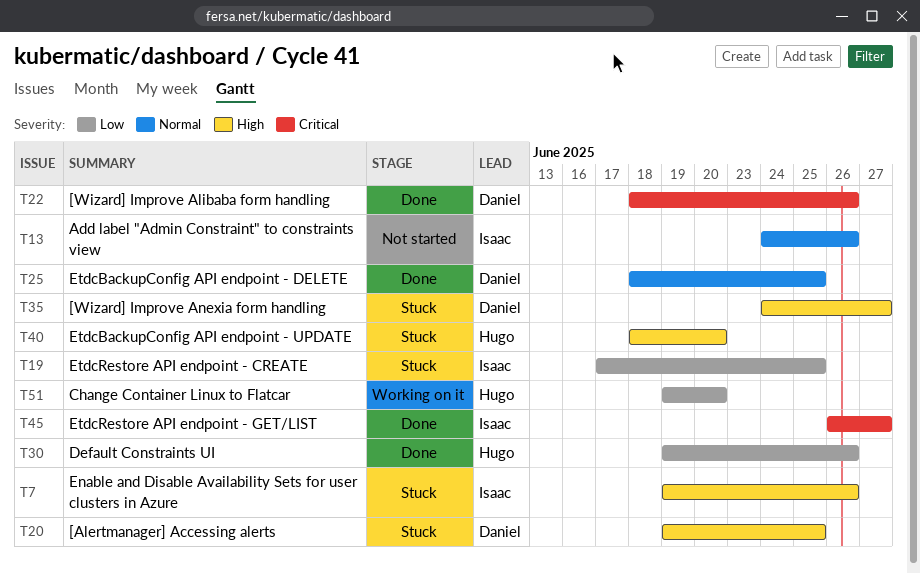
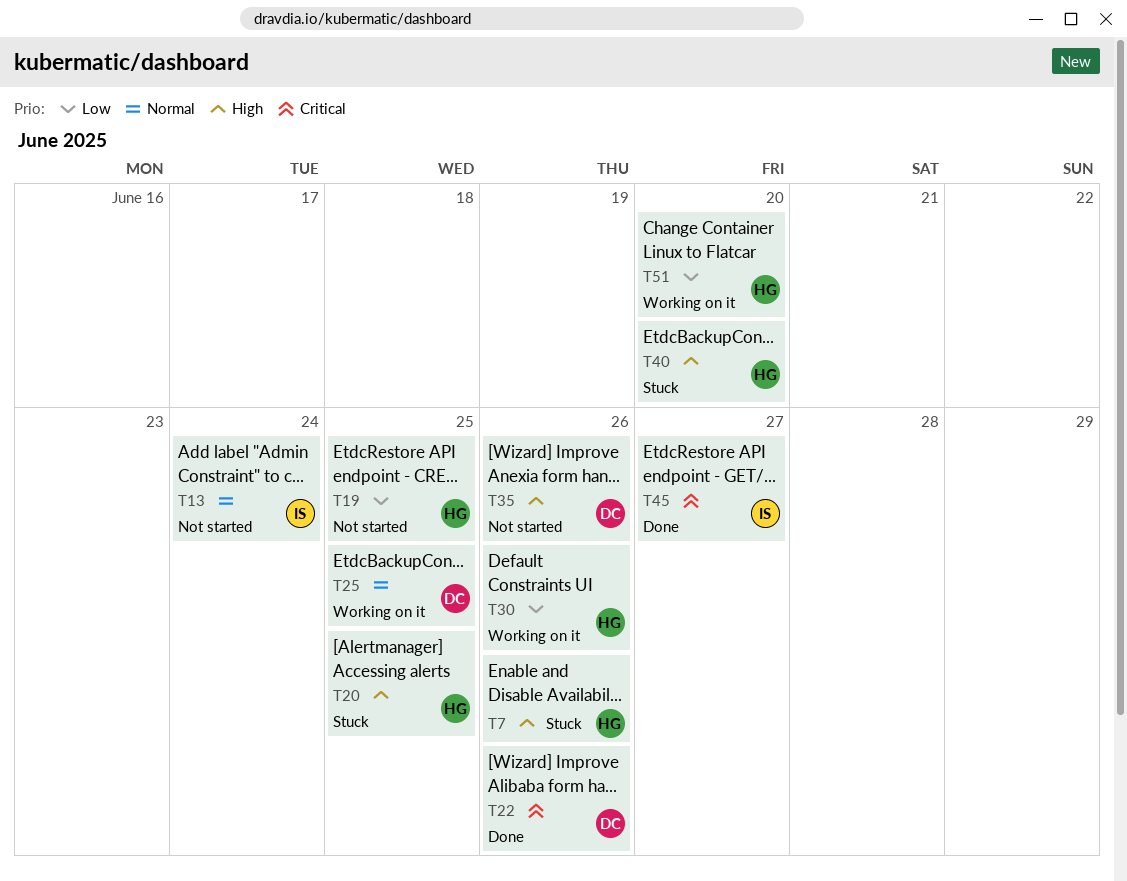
T7, owner: Isaac -> Hugo
T13, due: Jun 26 -> Jun 24
T19, status: Stuck -> Not started
T19, owner: Isaac -> Hugo
T20, owner: Daniel -> Hugo
T25, status: Done -> Working on it
T30, status: Done -> Working on it
T35, status: Stuck -> Not started
T35, due: Jun 27 -> Jun 26

